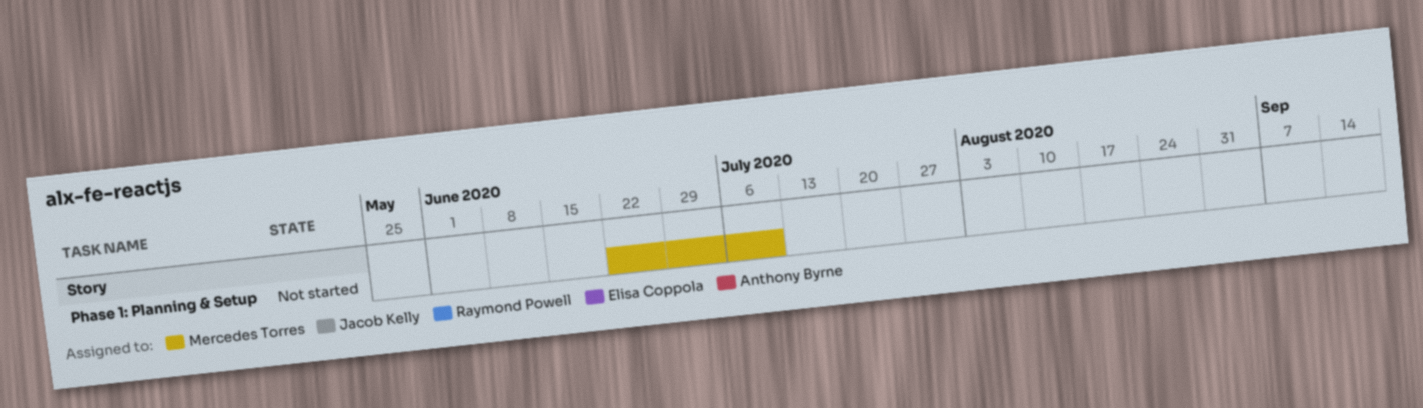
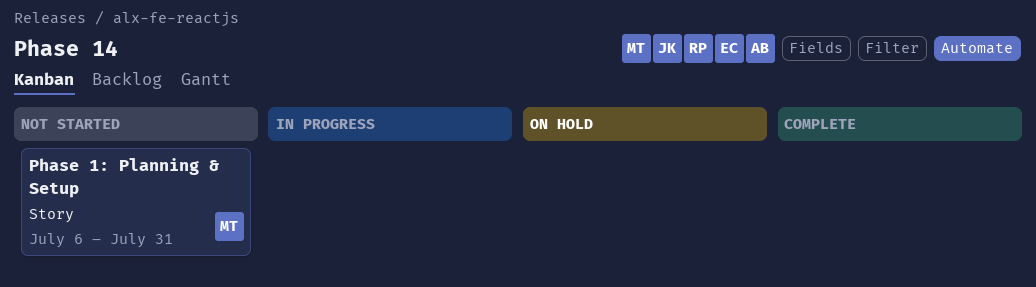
Phase 1: Planning & Setup, start: Jun 22 -> Jul 6
Phase 1: Planning & Setup, due: Jul 10 -> Jul 31

